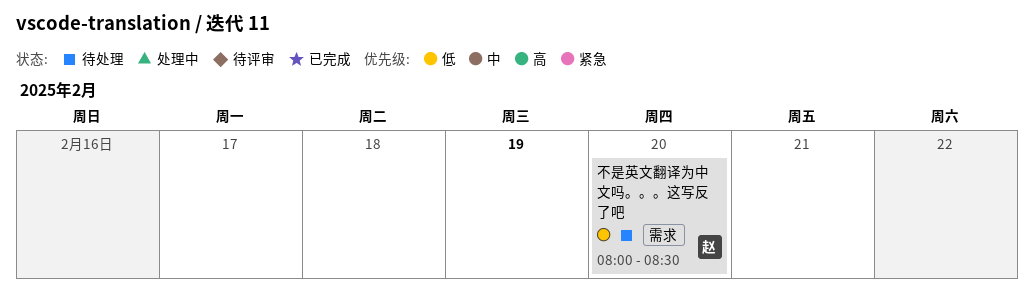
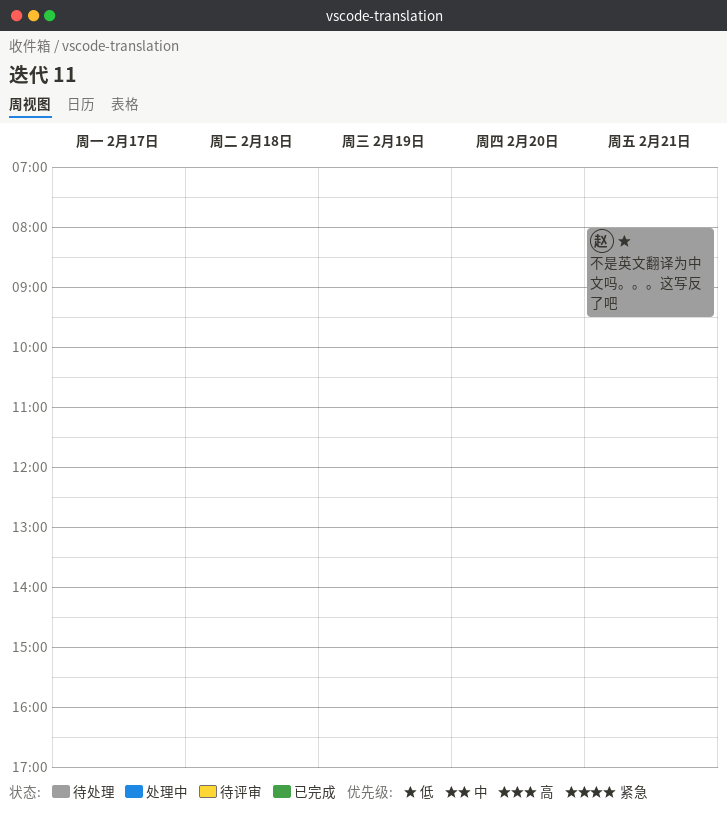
不是英文翻译为中文吗。。。这写反了吧, day: Feb 20 -> Feb 21
不是英文翻译为中文吗。。。这写反了吧, ends: 08:30 -> 09:30

